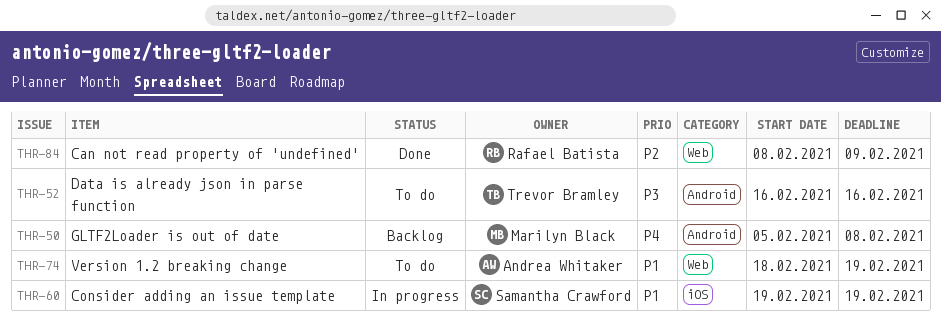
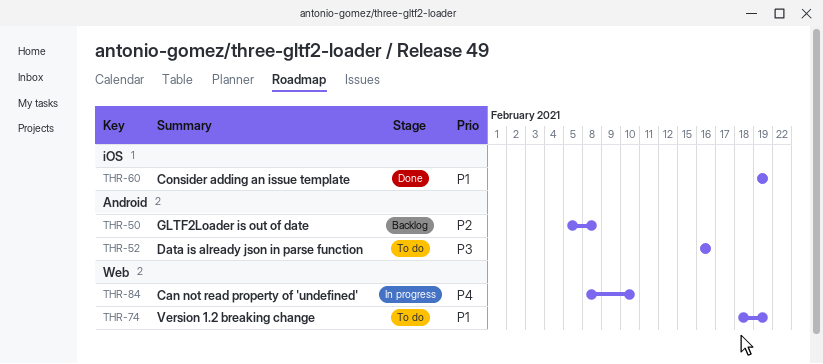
THR-50, priority: P4 -> P2
THR-60, status: In progress -> Done
THR-84, status: Done -> In progress
THR-84, priority: P2 -> P4
THR-84, due: Feb 9 -> Feb 10

